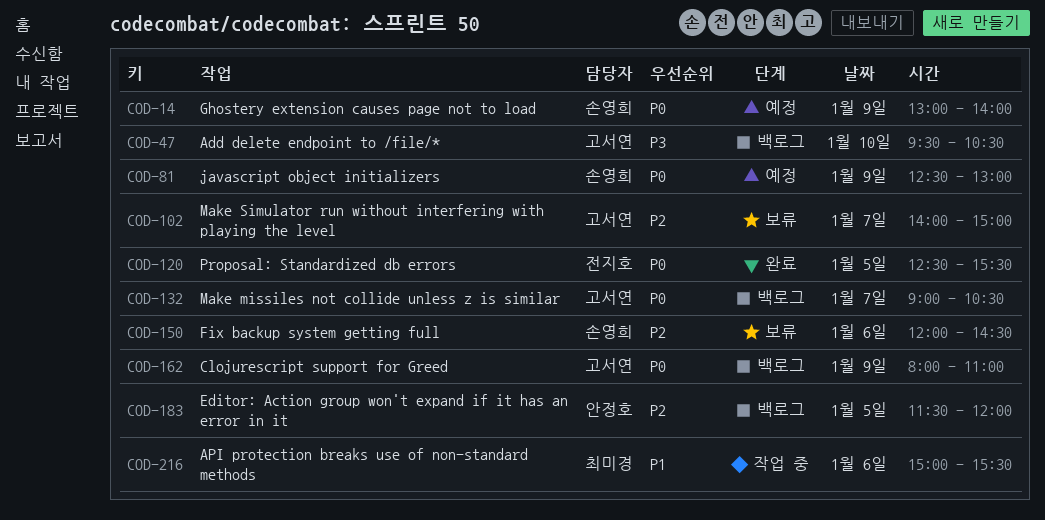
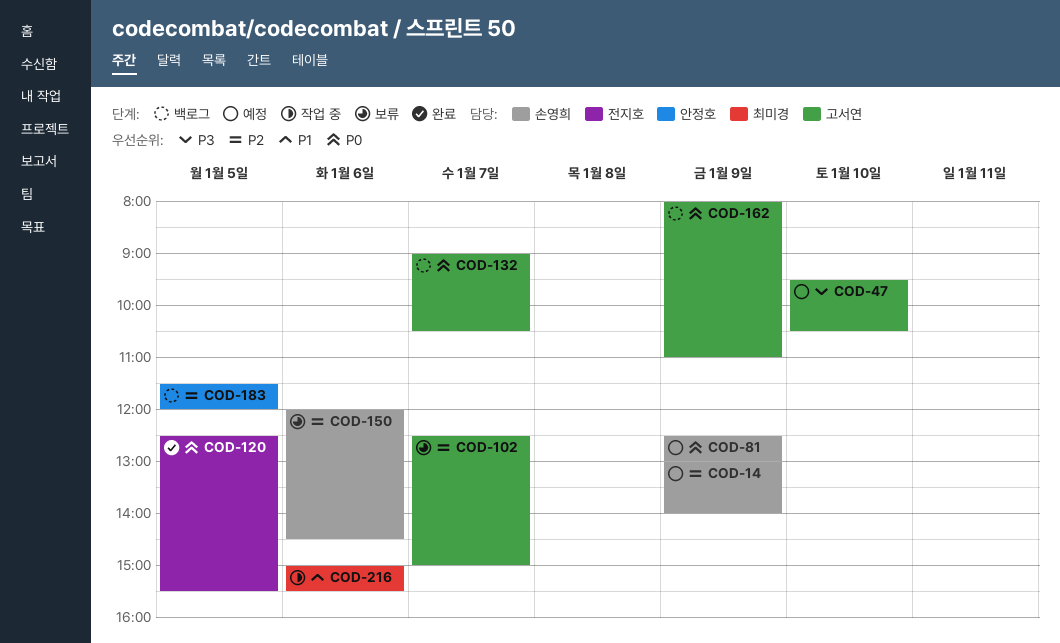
COD-14, priority: P0 -> P2
COD-47, status: 백로그 -> 예정
COD-102, begins: 14:00 -> 12:30

